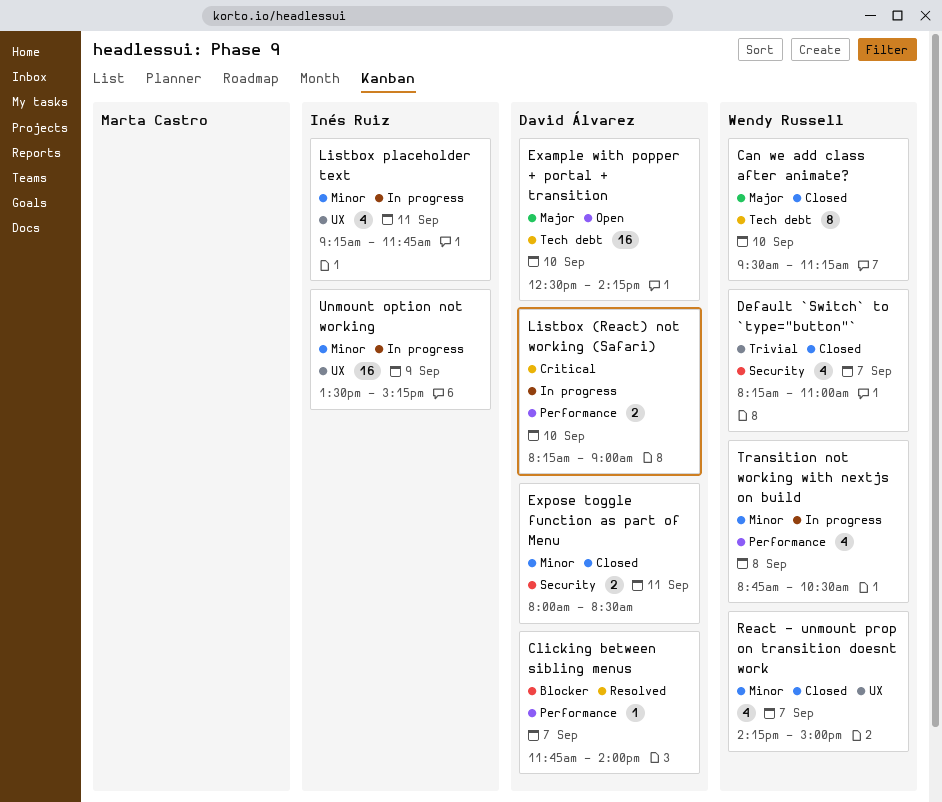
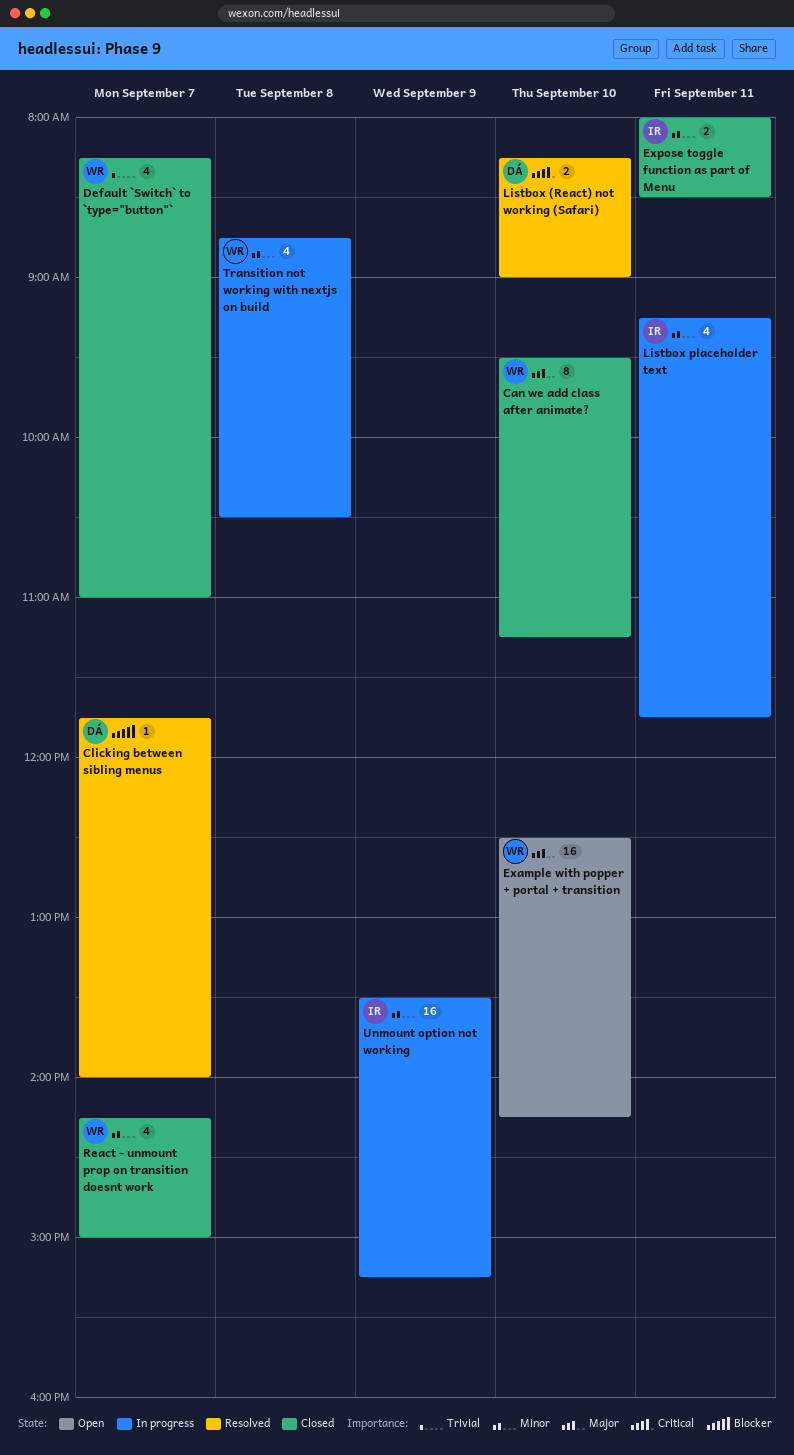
Example with popper + portal + transition, owner: David Álvarez -> Wendy Russell
Expose toggle function as part of Menu, owner: David Álvarez -> Inés Ruiz
Listbox (React) not working (Safari), status: In progress -> Resolved

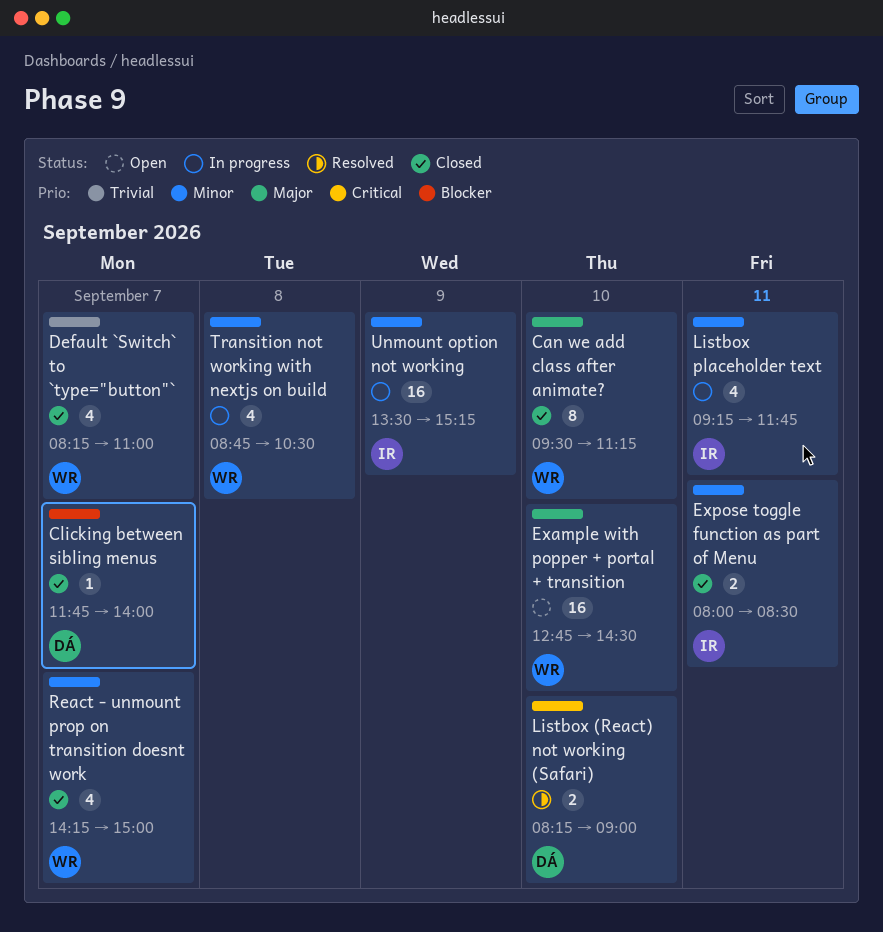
Clicking between sibling menus, status: Resolved -> Closed
Example with popper + portal + transition, begins: 12:30 -> 12:45
Example with popper + portal + transition, ends: 14:15 -> 14:30

